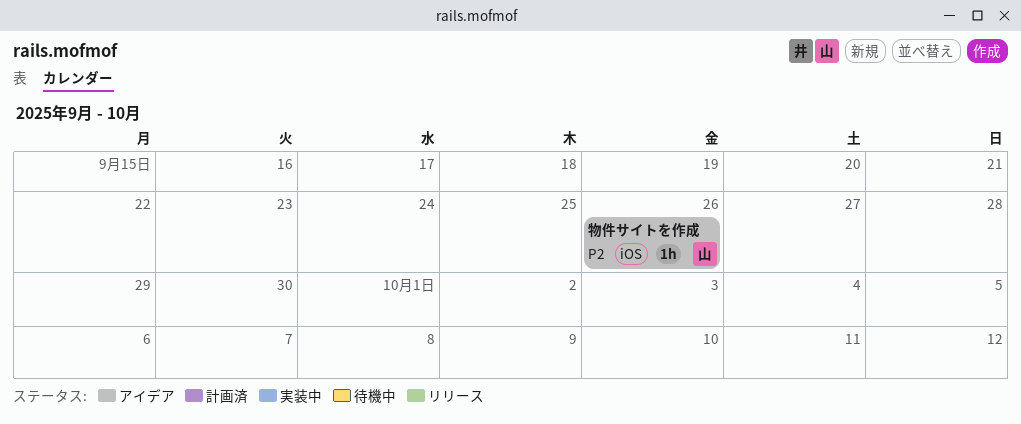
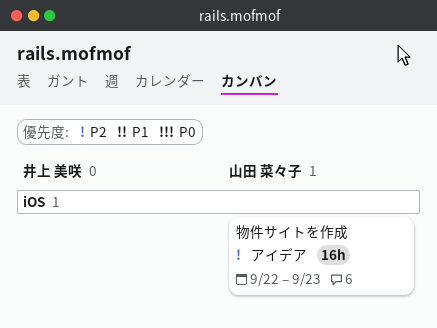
物件サイトを作成, estimate: 1h -> 16h
物件サイトを作成, due: Sep 26 -> Sep 23

